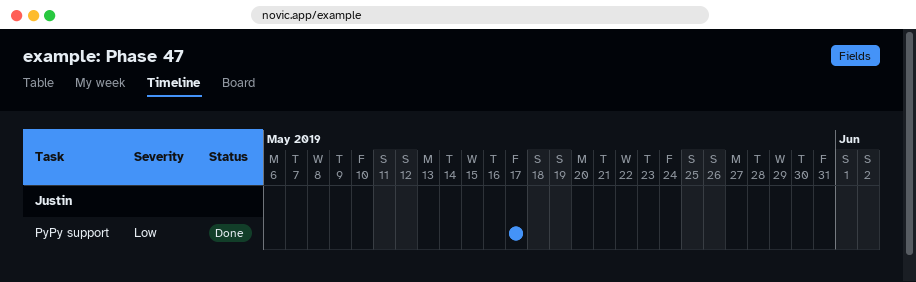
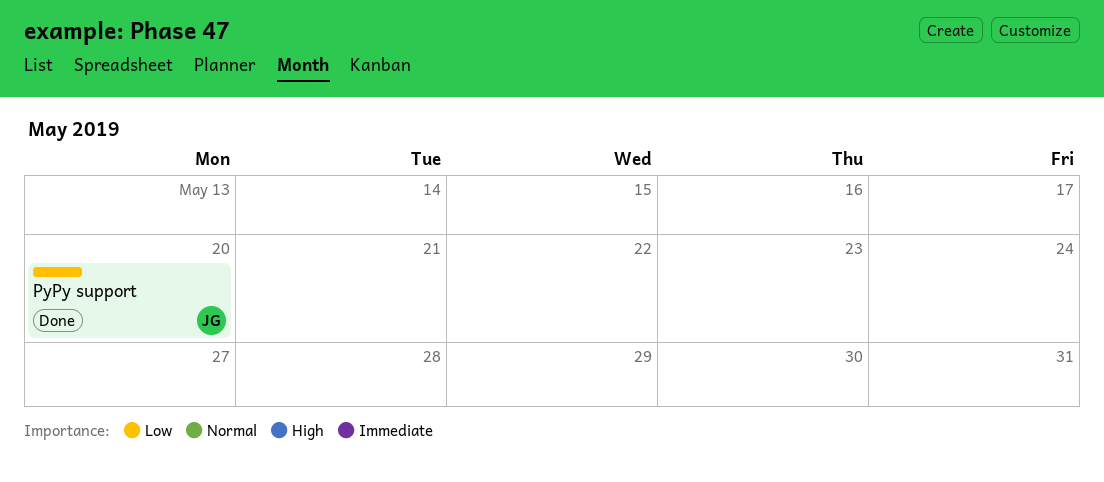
PyPy support, due: May 17 -> May 20

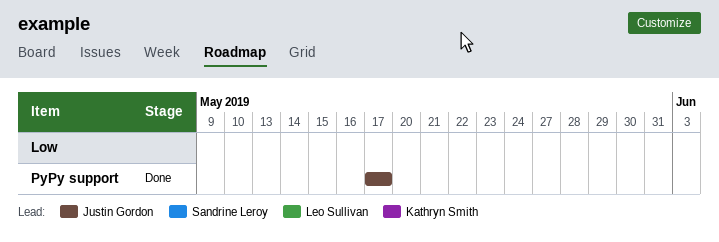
PyPy support, due: May 20 -> May 17

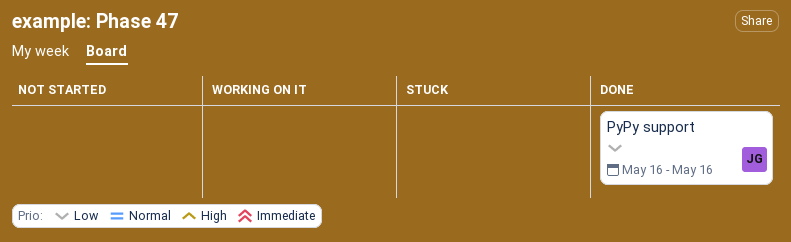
PyPy support, start: May 17 -> May 16
PyPy support, due: May 17 -> May 16

